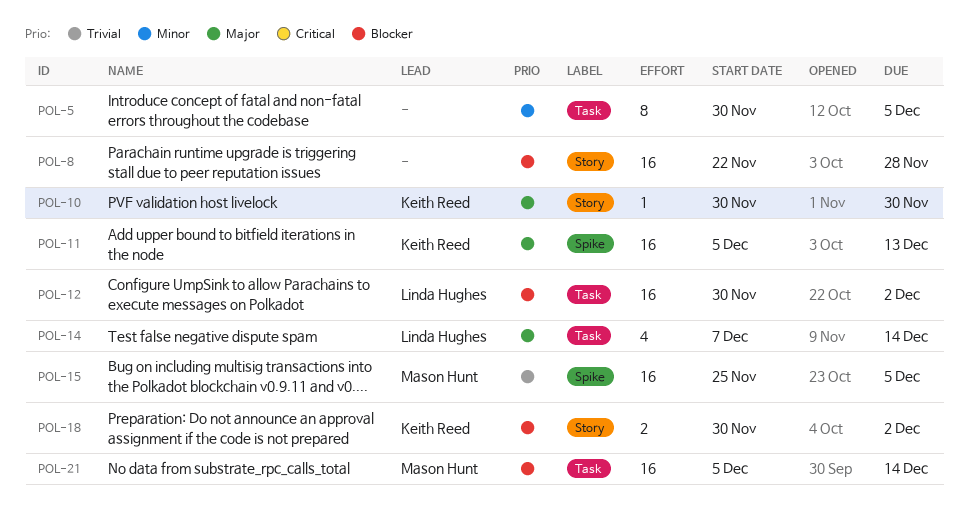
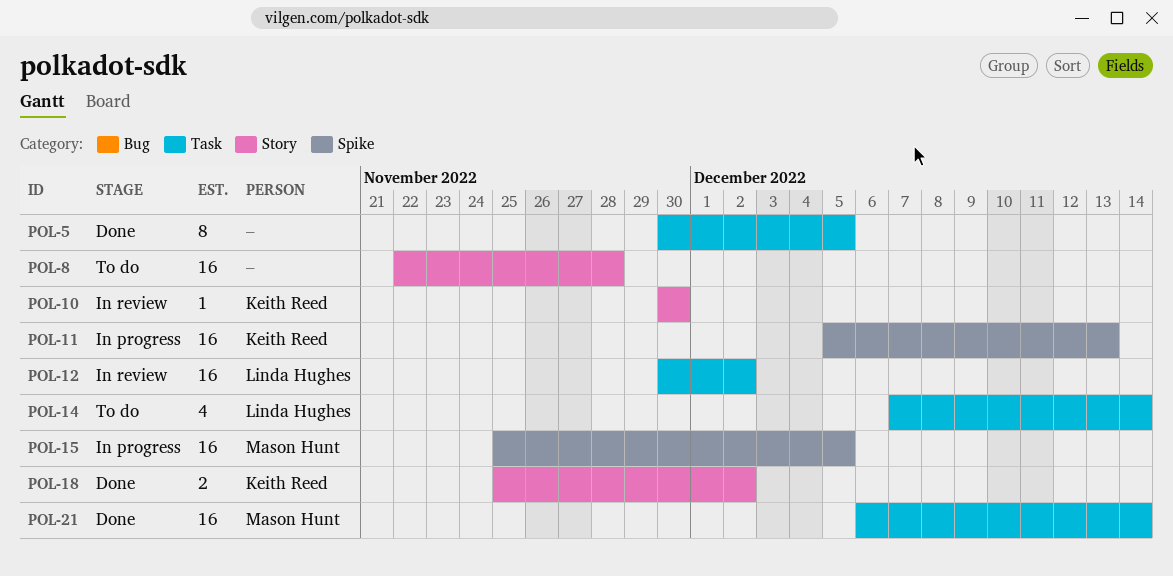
POL-18, start: Nov 30 -> Nov 25
POL-21, start: Dec 5 -> Dec 6

